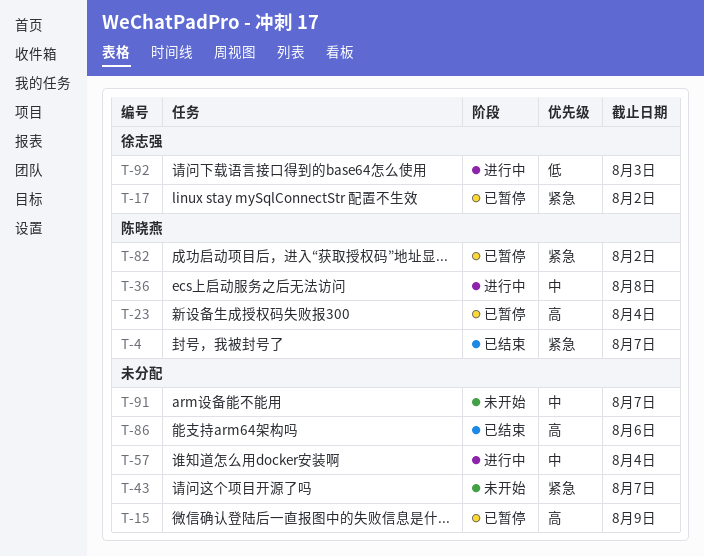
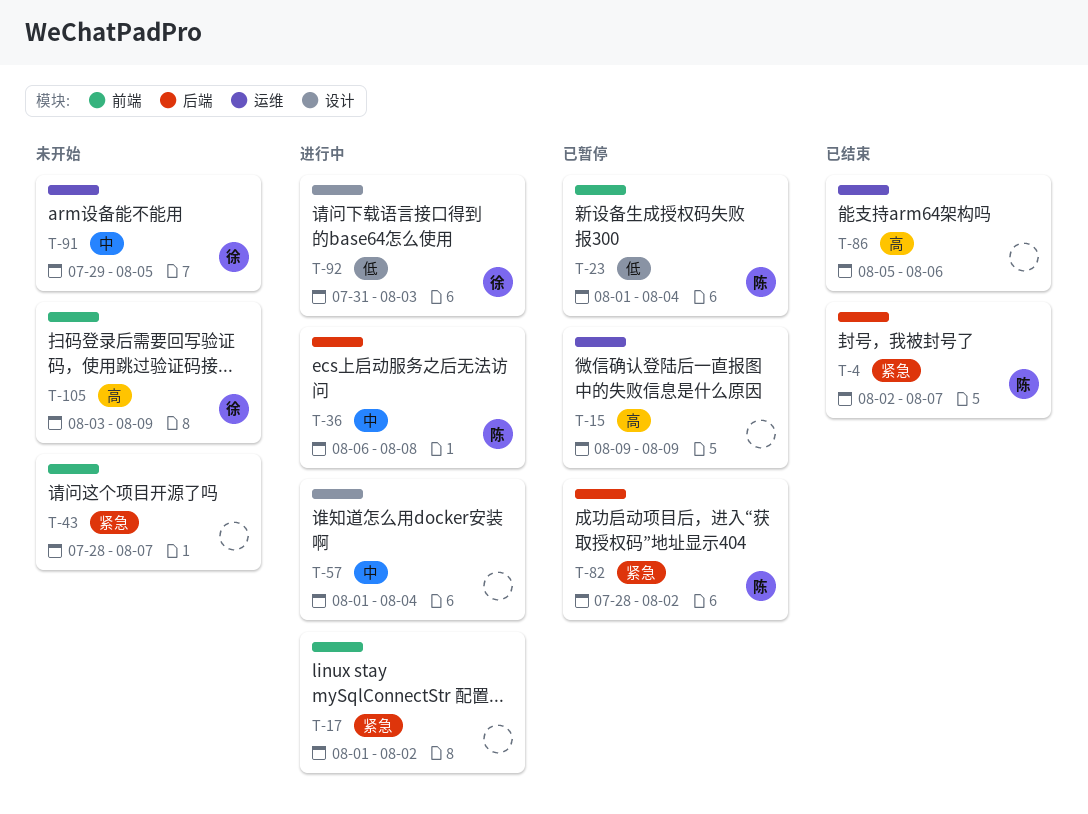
T-17, status: 已暂停 -> 进行中
T-17, owner: 徐志强 -> none
T-23, priority: 高 -> 低
T-91, owner: none -> 徐志强
T-91, due: Aug 7 -> Aug 5
T-105: none -> present

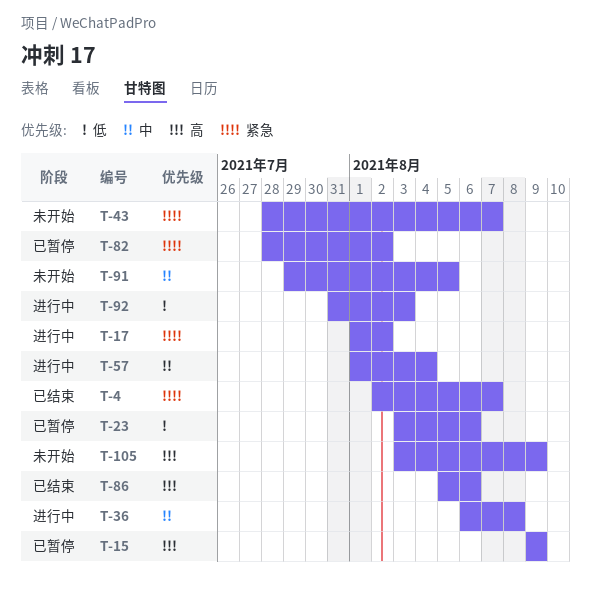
T-23, start: Aug 1 -> Aug 3
T-23, due: Aug 4 -> Aug 6

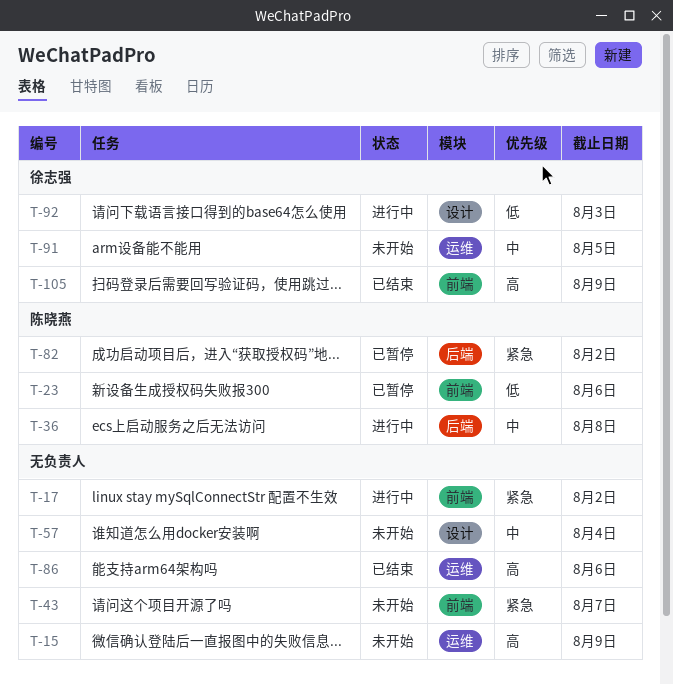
T-4: present -> none
T-15, status: 已暂停 -> 未开始
T-57, status: 进行中 -> 未开始
T-105, status: 未开始 -> 已结束

